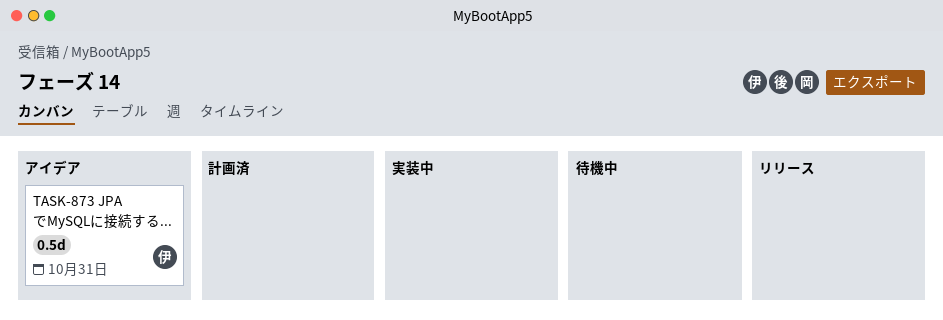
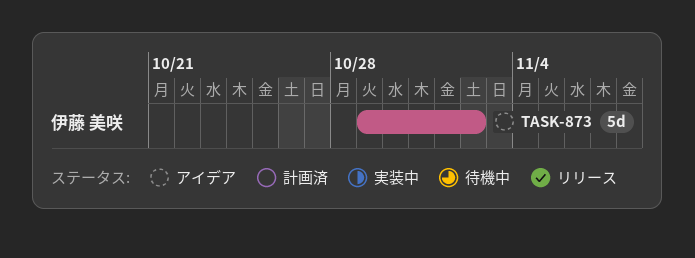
TASK-873, estimate: 0.5d -> 5d
TASK-873, due: Oct 31 -> Nov 2

